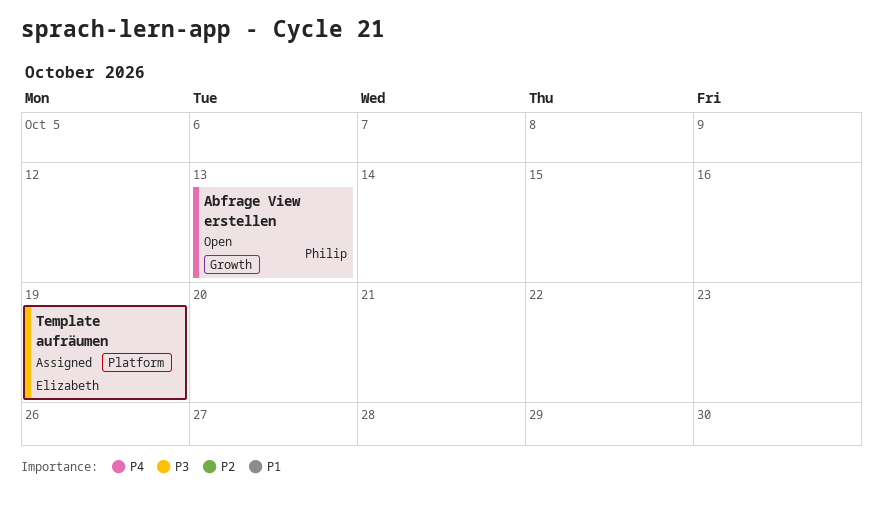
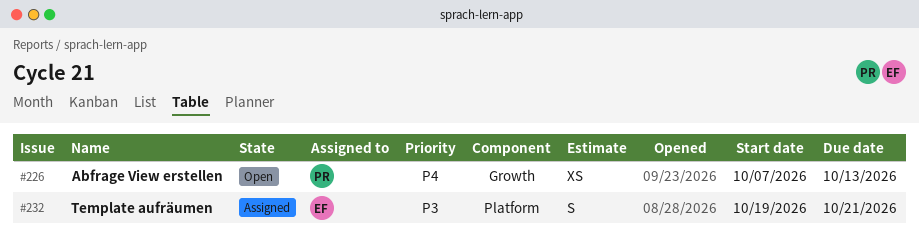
Template aufräumen, due: Oct 19 -> Oct 21

